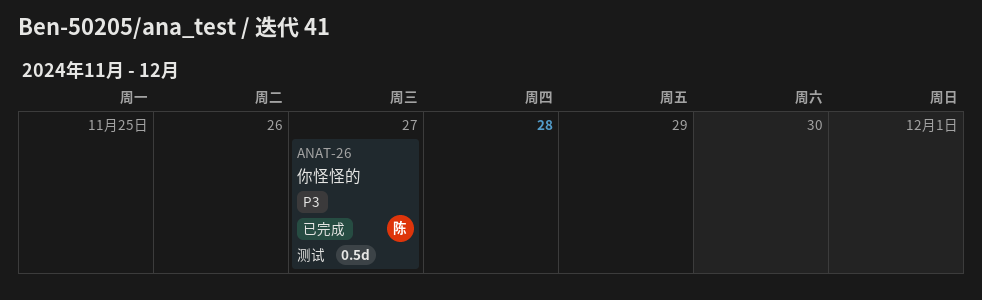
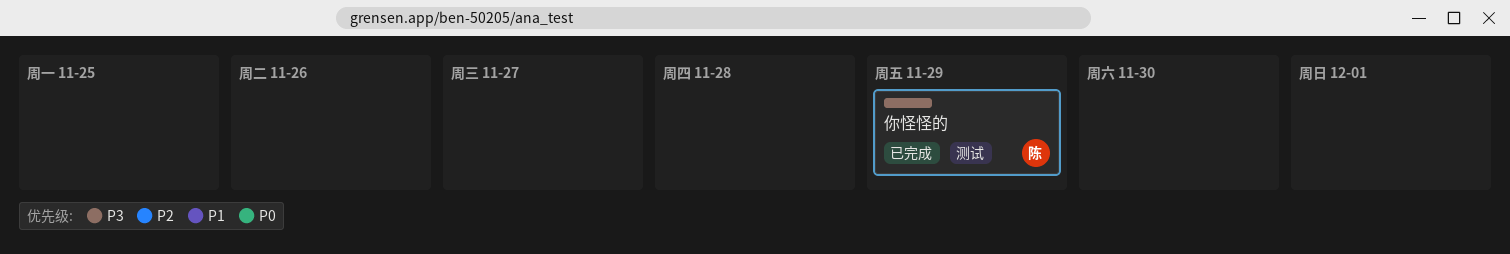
你怪怪的, due: Nov 27 -> Nov 29

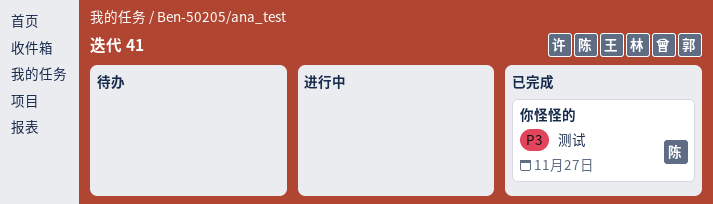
你怪怪的, due: Nov 29 -> Nov 27

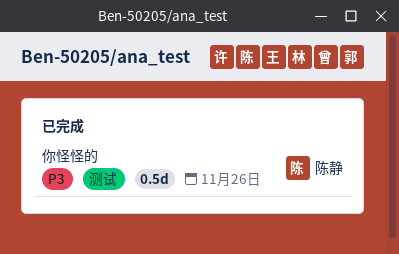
你怪怪的, due: Nov 27 -> Nov 26

